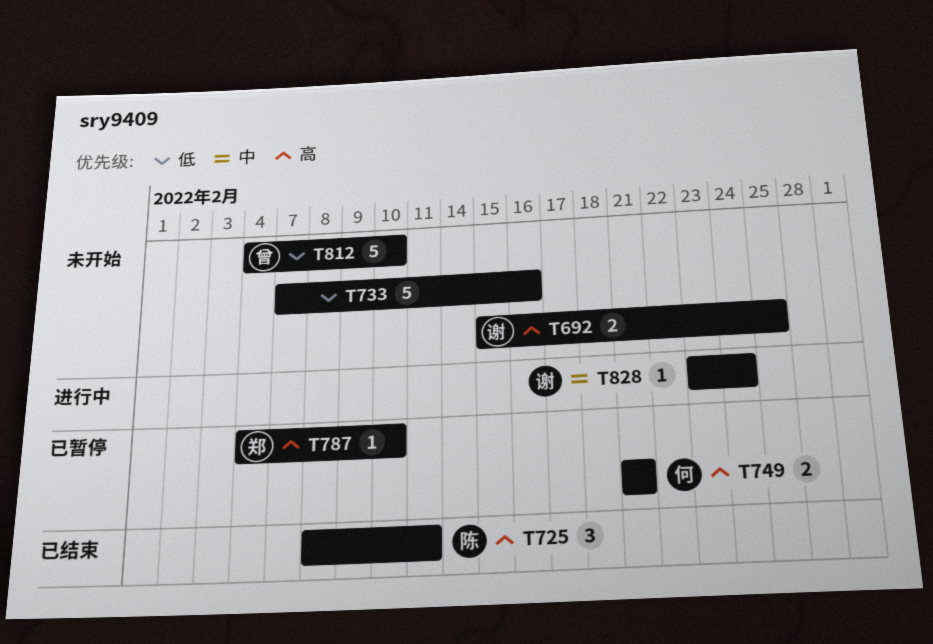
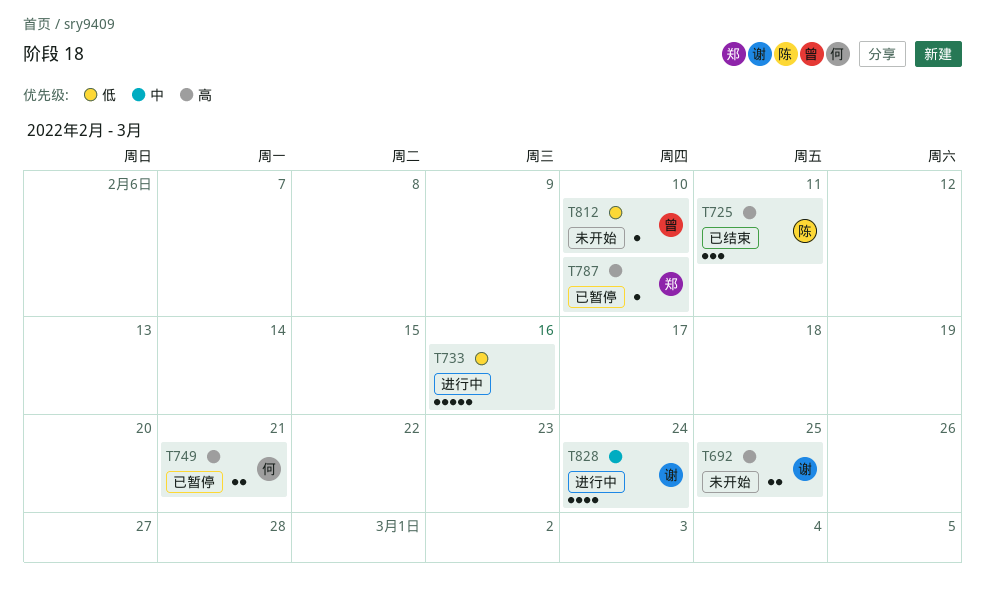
T733, status: 未开始 -> 进行中
T812, estimate: 5 -> 1
T828, estimate: 1 -> 4

